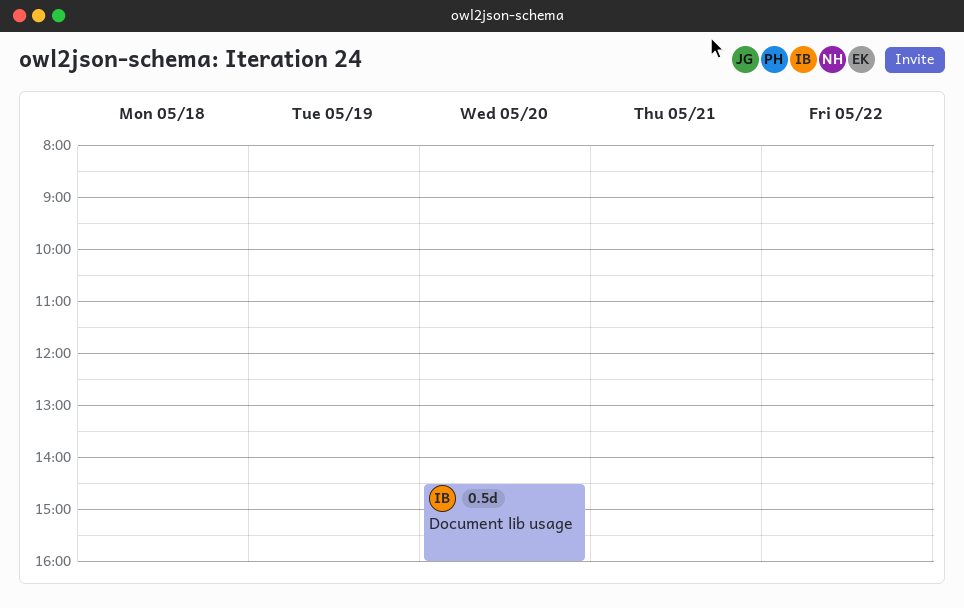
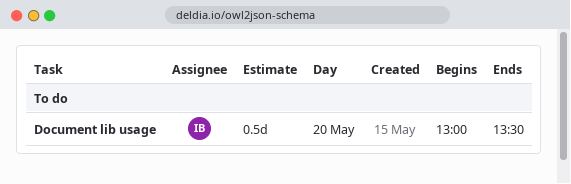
Document lib usage, begins: 14:30 -> 13:00
Document lib usage, ends: 16:00 -> 13:30

